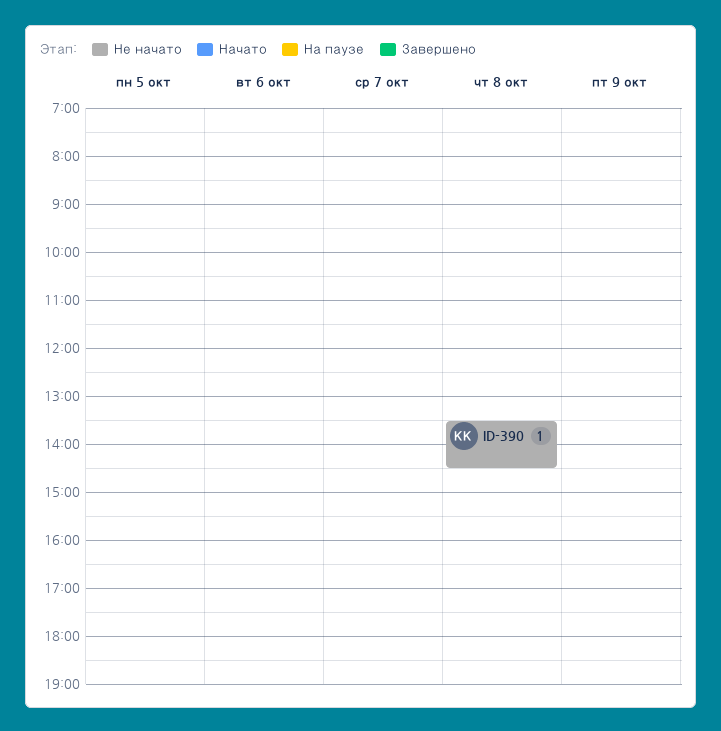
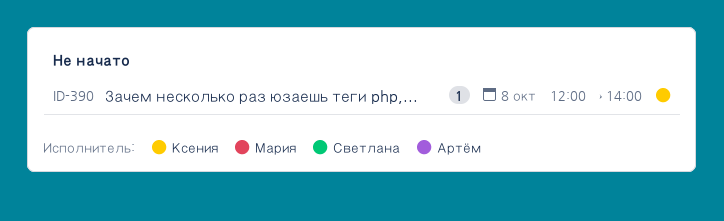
ID-390, begins: 13:30 -> 12:00
ID-390, ends: 14:30 -> 14:00

